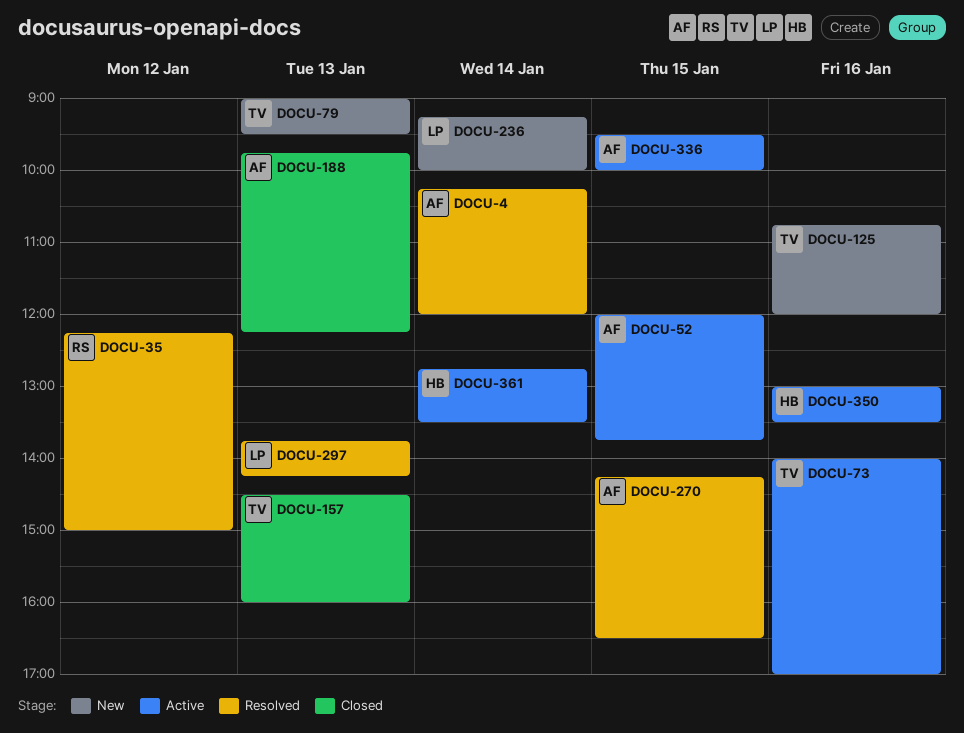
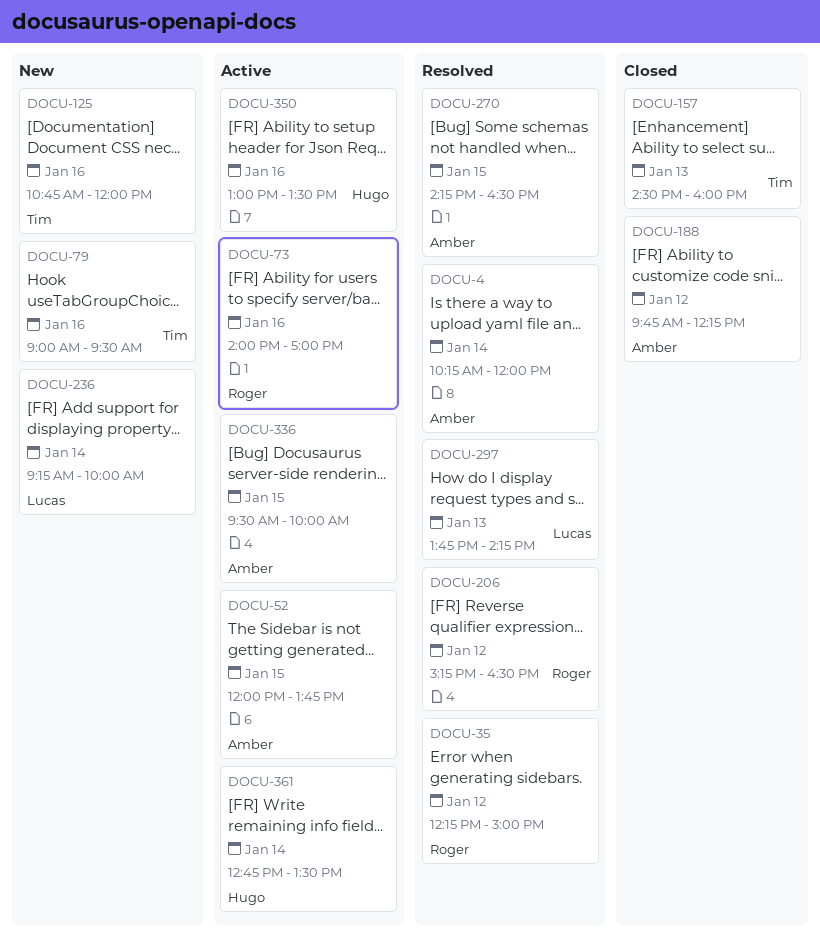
DOCU-73, owner: Tim -> Roger
DOCU-79, day: Jan 13 -> Jan 16
DOCU-188, day: Jan 13 -> Jan 12
DOCU-206: none -> present

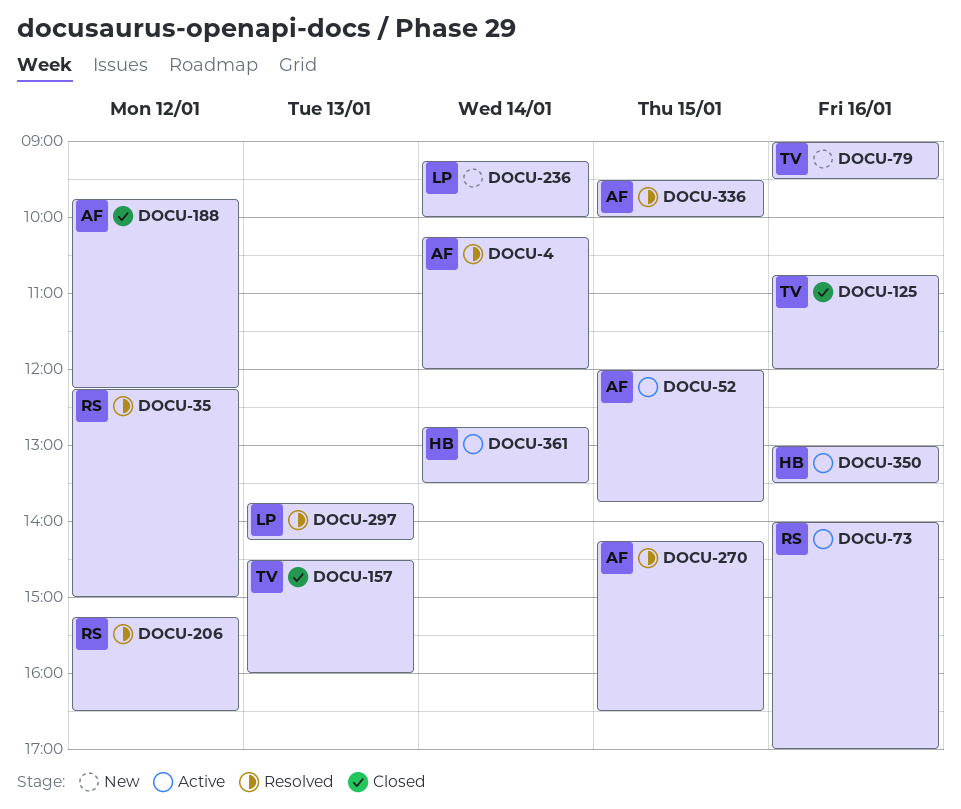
DOCU-125, status: New -> Closed
DOCU-336, status: Active -> Resolved

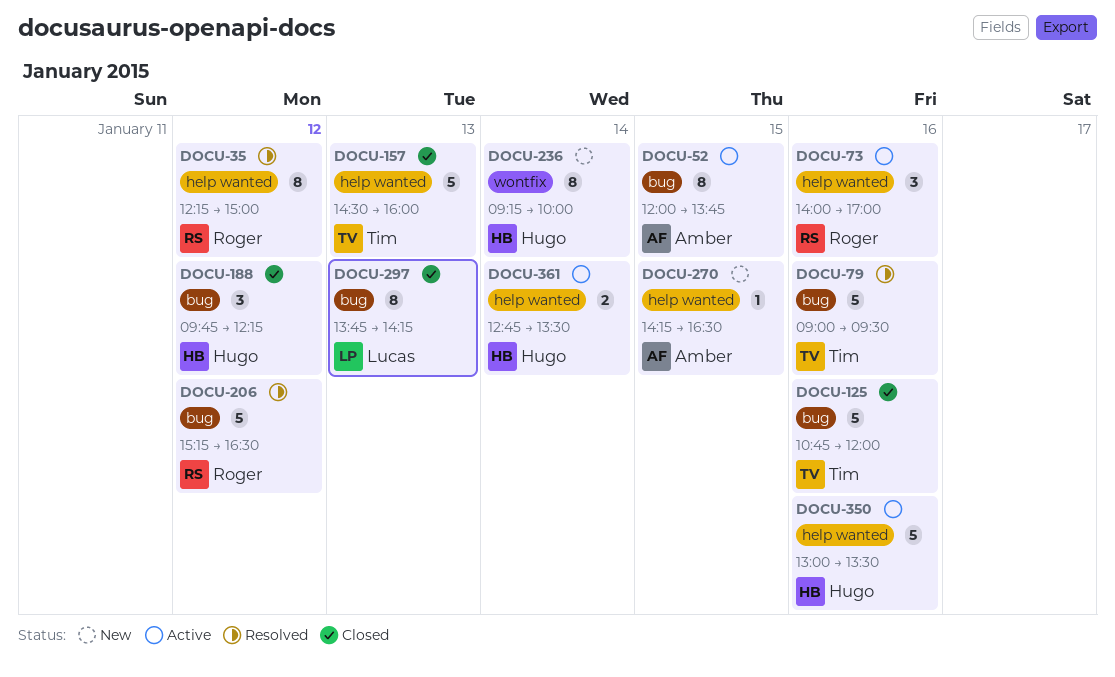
DOCU-4: present -> none
DOCU-79, status: New -> Resolved
DOCU-188, owner: Amber -> Hugo
DOCU-236, owner: Lucas -> Hugo
DOCU-270, status: Resolved -> New
DOCU-297, status: Resolved -> Closed
DOCU-336: present -> none

